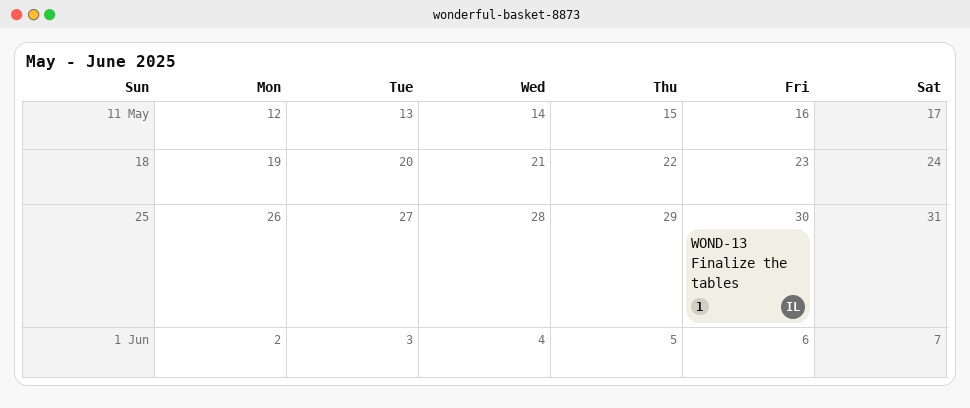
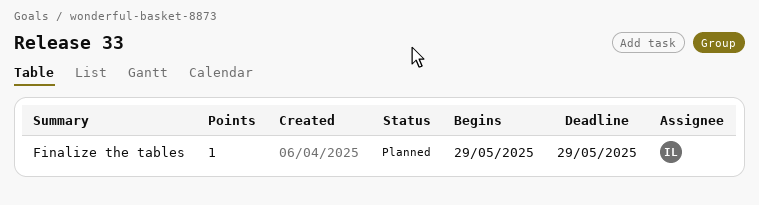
Finalize the tables, due: May 30 -> May 29

